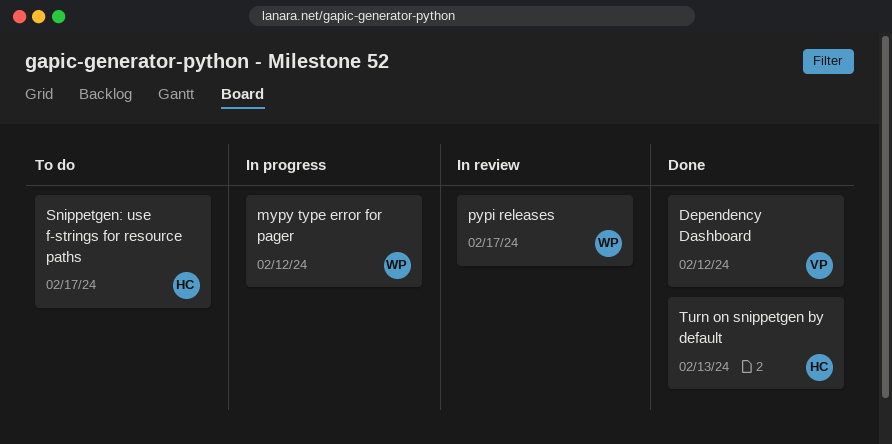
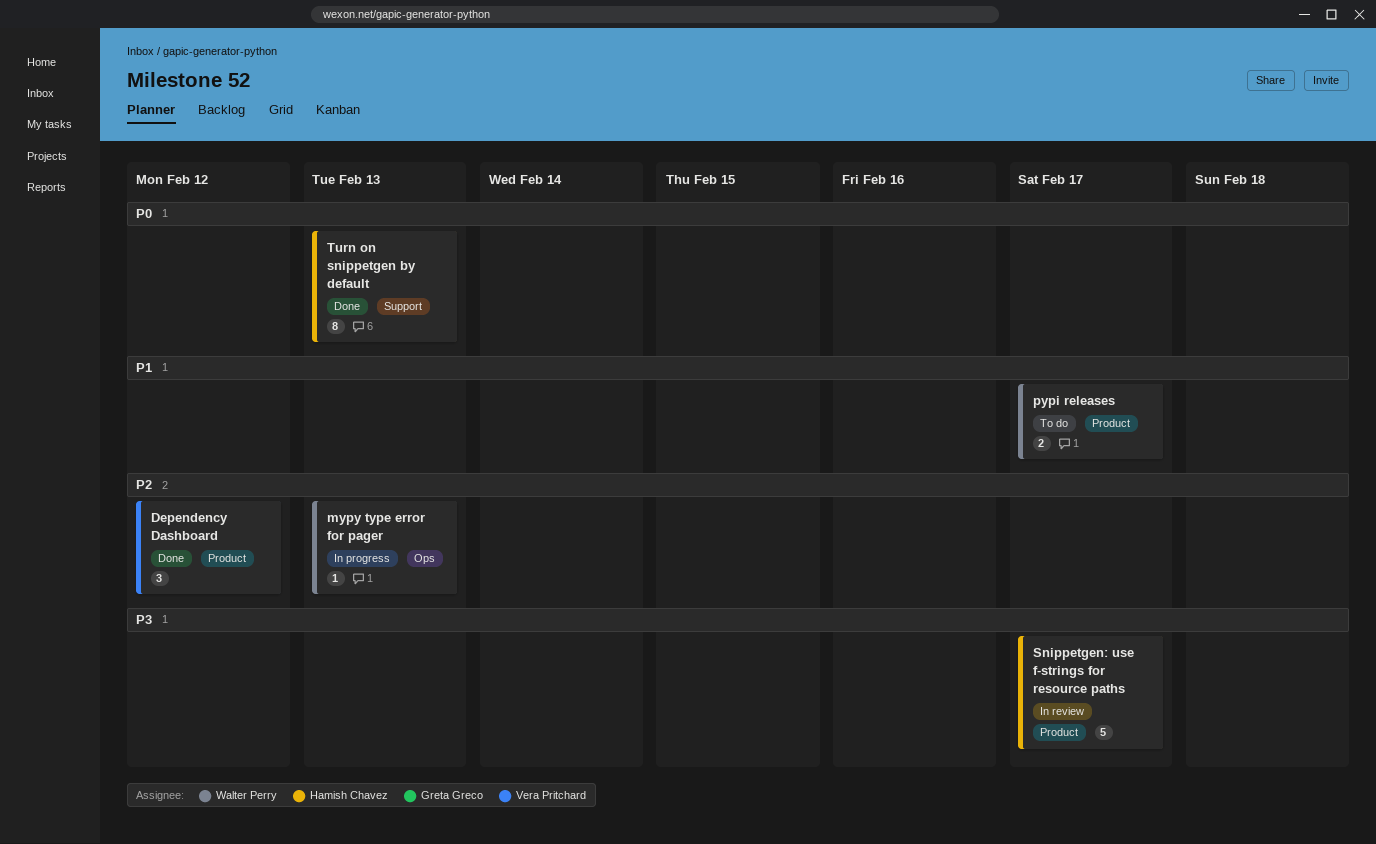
mypy type error for pager, due: Feb 12 -> Feb 13
pypi releases, status: In review -> To do
Snippetgen: use f-strings for resource paths, status: To do -> In review

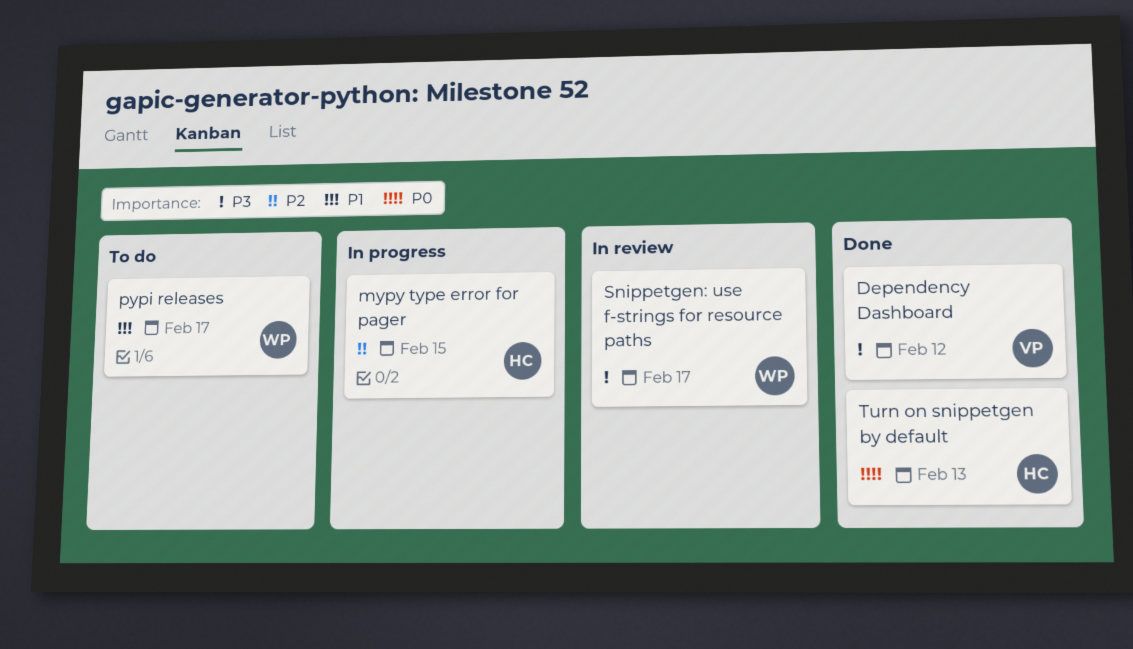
Dependency Dashboard, priority: P2 -> P3
mypy type error for pager, owner: Walter Perry -> Hamish Chavez
mypy type error for pager, due: Feb 13 -> Feb 15
Snippetgen: use f-strings for resource paths, owner: Hamish Chavez -> Walter Perry

